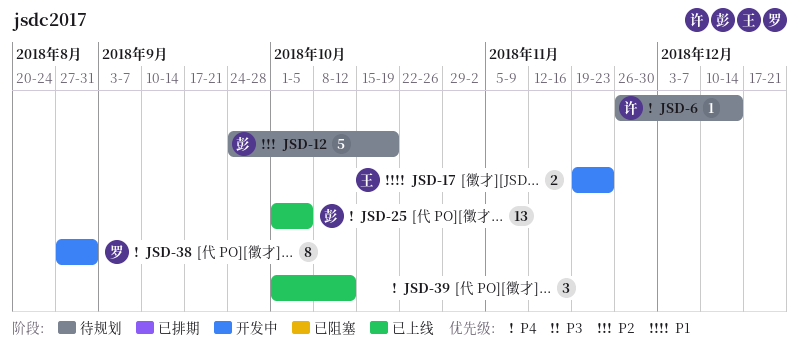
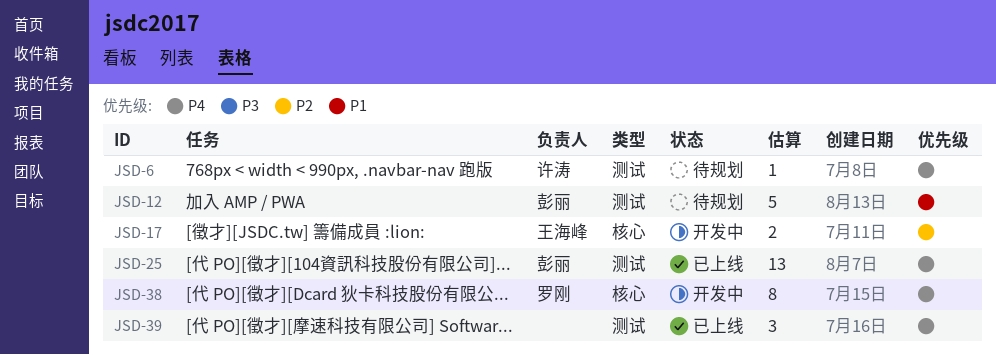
JSD-12, priority: P2 -> P1
JSD-17, priority: P1 -> P2

